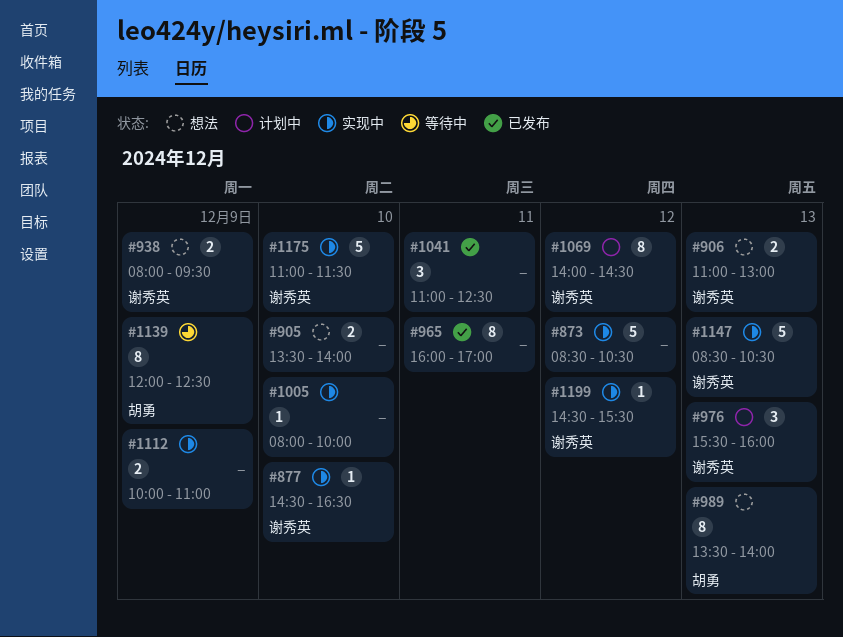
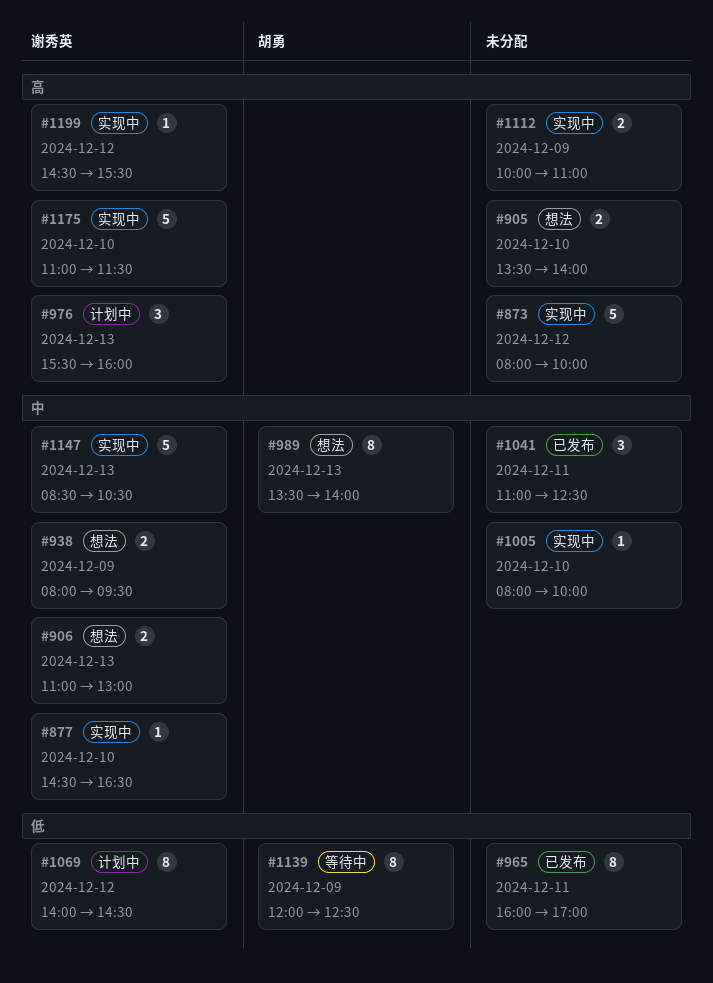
#873, begins: 08:30 -> 08:00
#873, ends: 10:30 -> 10:00

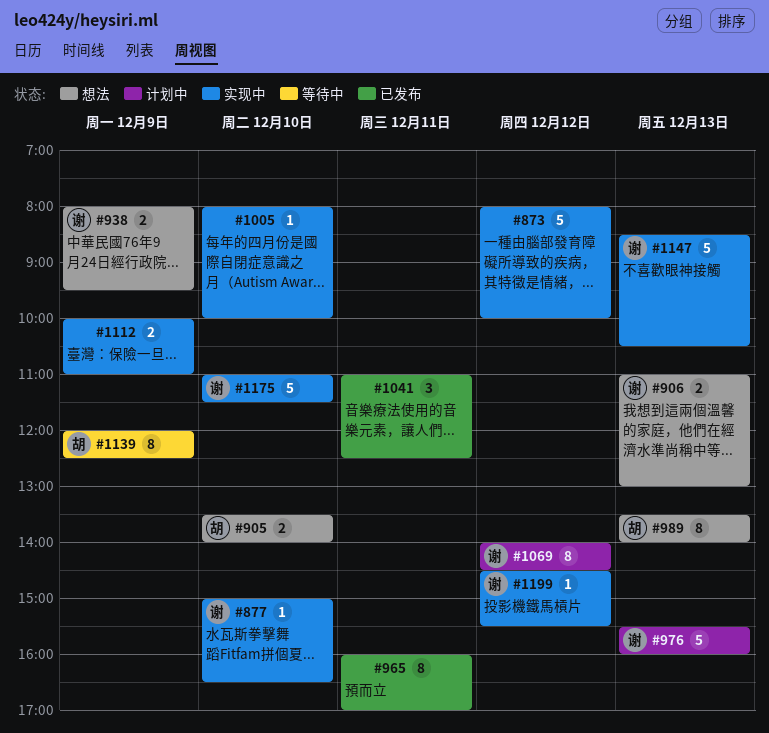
#877, begins: 14:30 -> 15:00
#905, owner: none -> 胡勇
#976, estimate: 3 -> 5

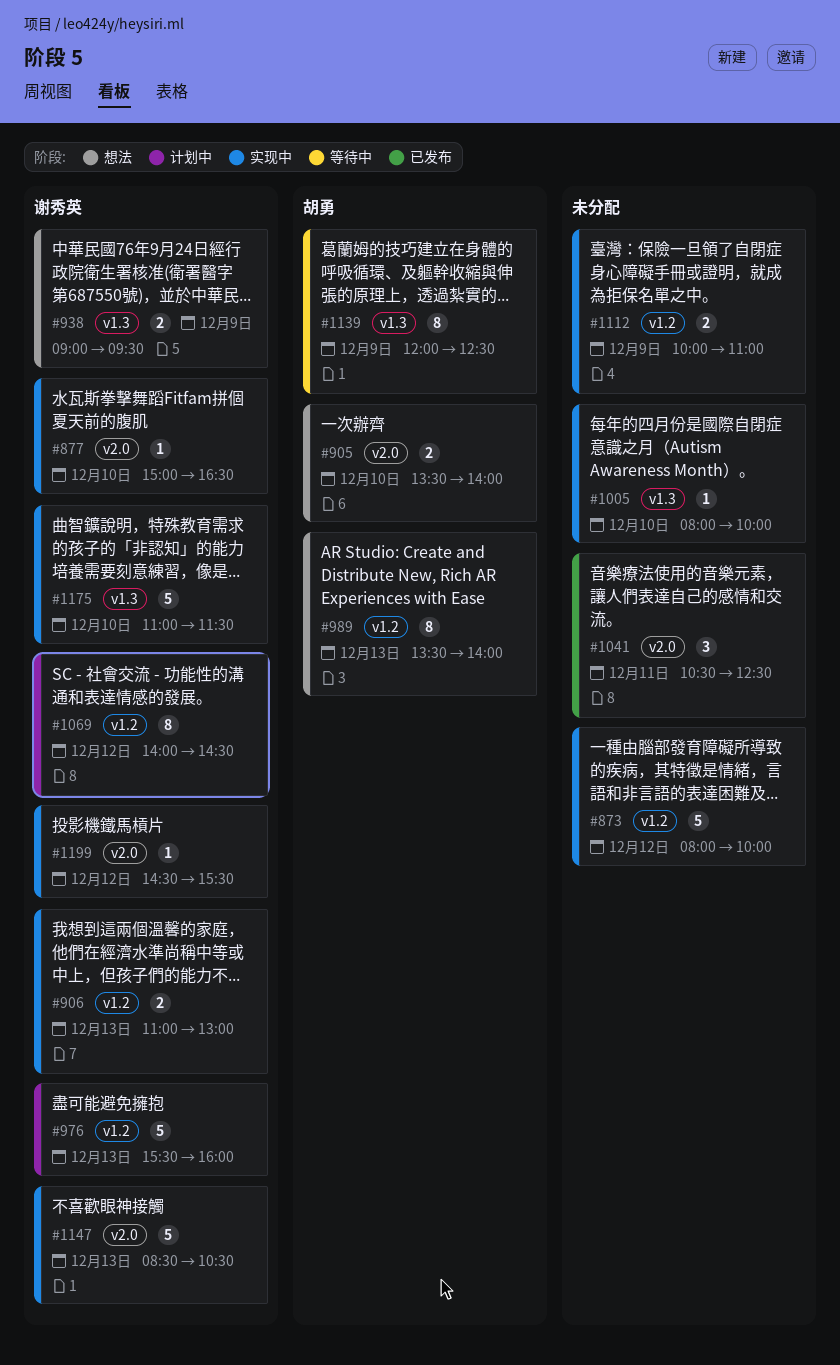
#906, status: 想法 -> 实现中
#938, begins: 08:00 -> 09:00
#965: present -> none
#1041, begins: 11:00 -> 10:30

